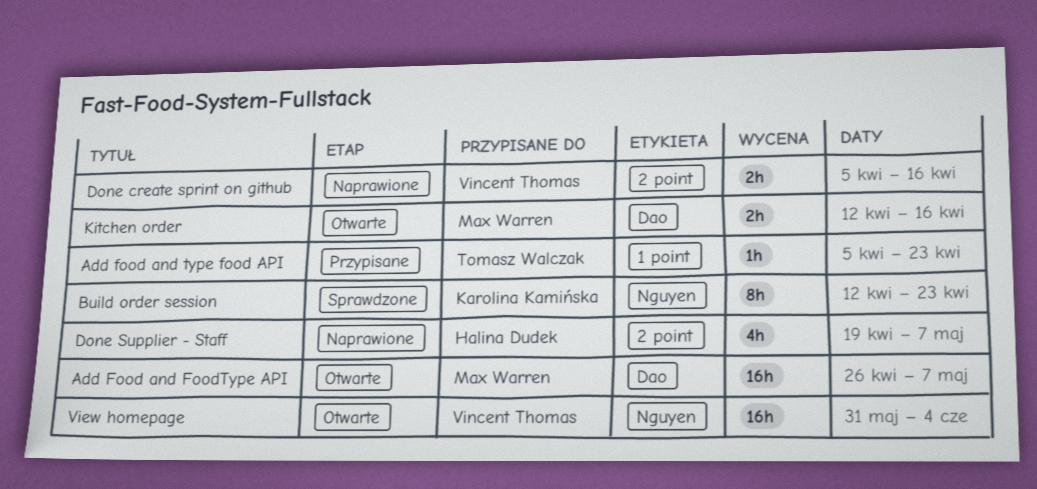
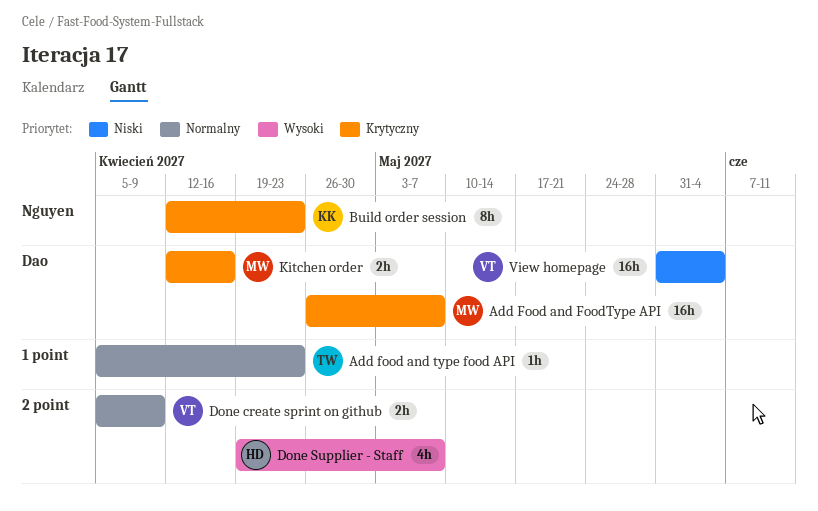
Done create sprint on github, due: Apr 16 -> Apr 9
View homepage, label: Nguyen -> Dao

